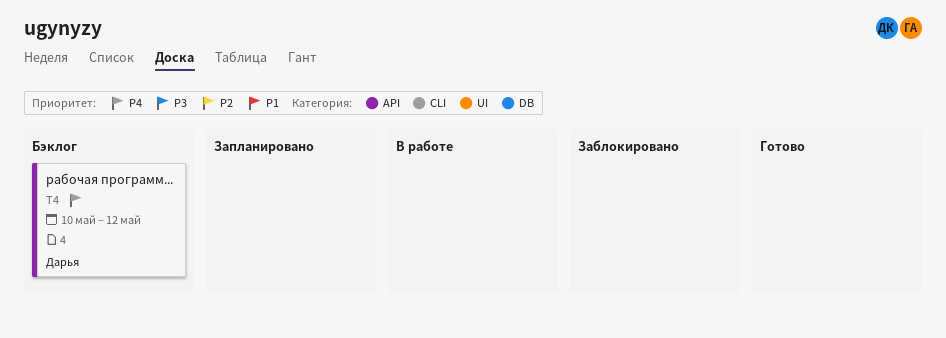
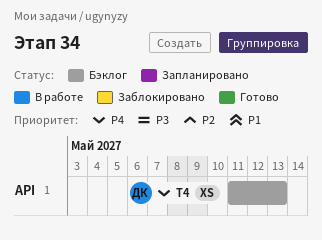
T4, start: May 10 -> May 11
T4, due: May 12 -> May 13

